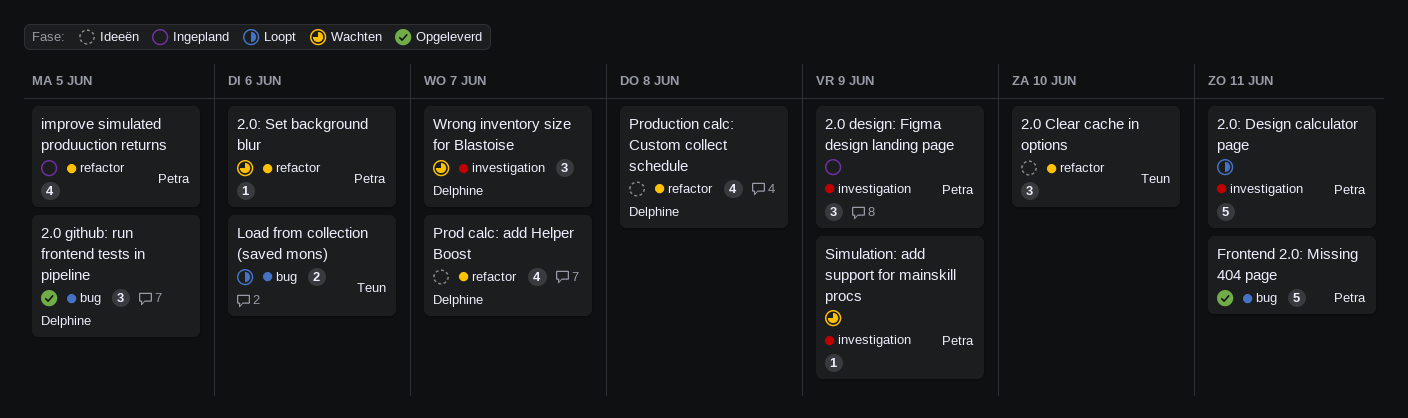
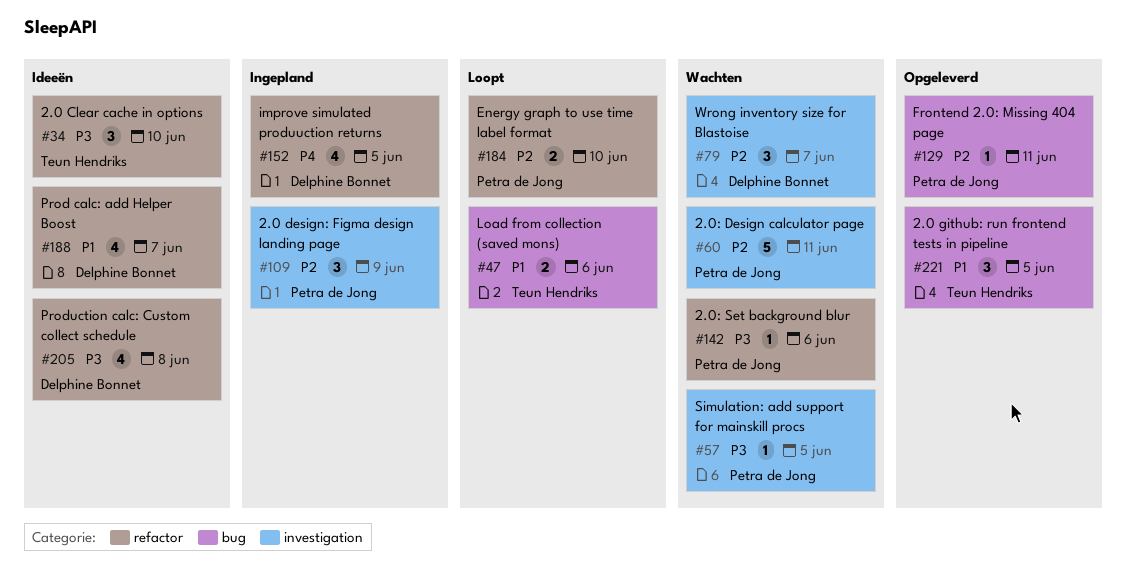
2.0 github: run frontend tests in pipeline, owner: Delphine Bonnet -> Teun Hendriks
2.0: Design calculator page, status: Loopt -> Wachten
Energy graph to use time label format: none -> present
Frontend 2.0: Missing 404 page, estimate: 5 -> 1
improve simulated produuction returns, owner: Petra de Jong -> Delphine Bonnet
Simulation: add support for mainskill procs, due: Jun 9 -> Jun 5

